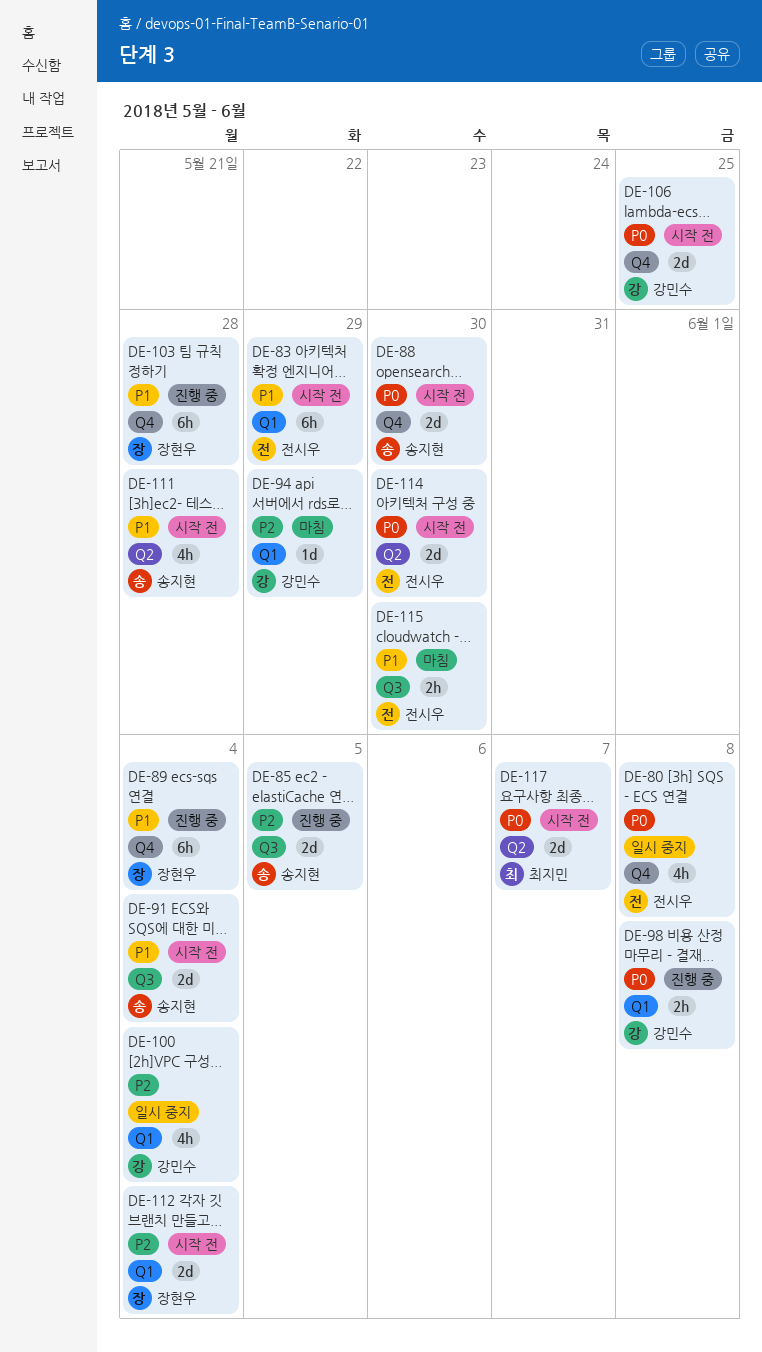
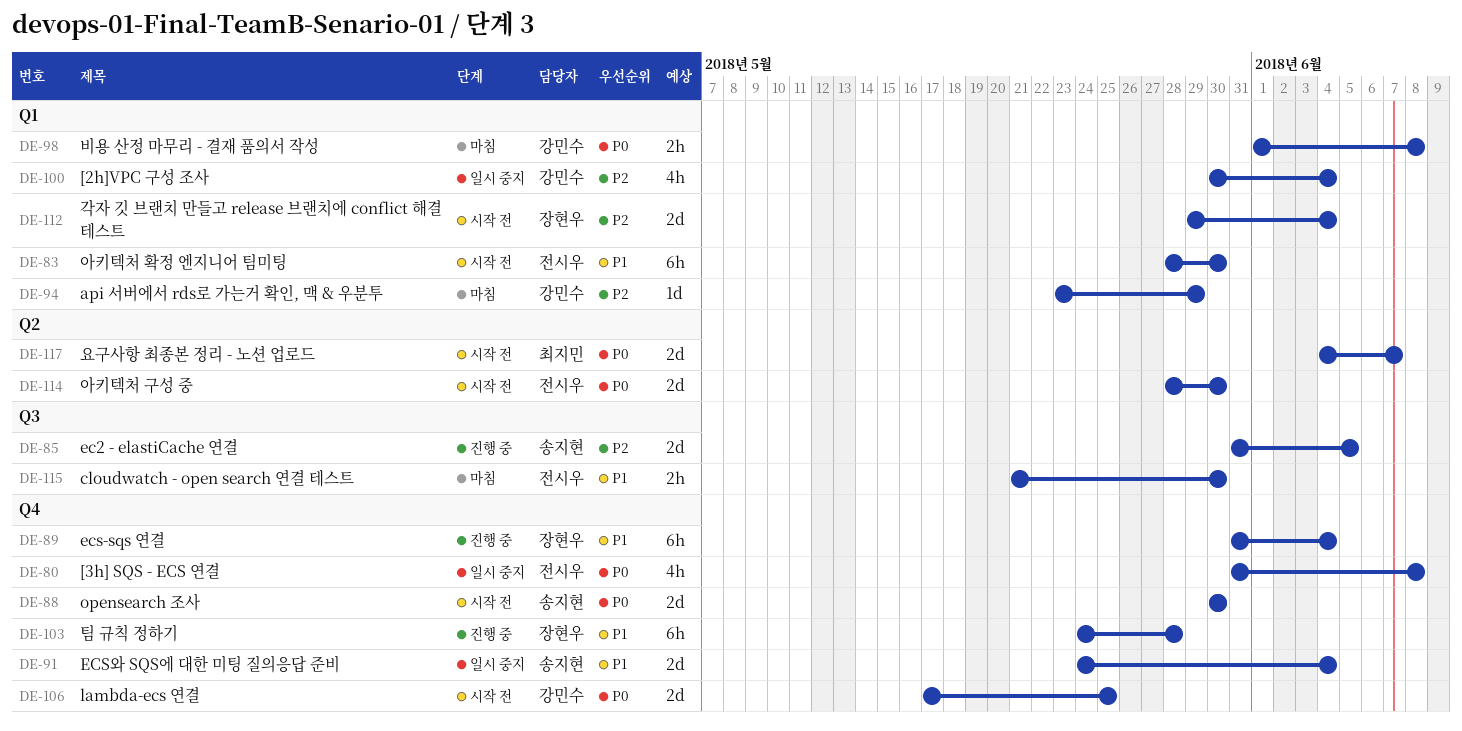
DE-83, due: May 29 -> May 30
DE-91, status: 시작 전 -> 일시 중지
DE-91, label: Q3 -> Q4
DE-98, status: 진행 중 -> 마침
DE-111: present -> none

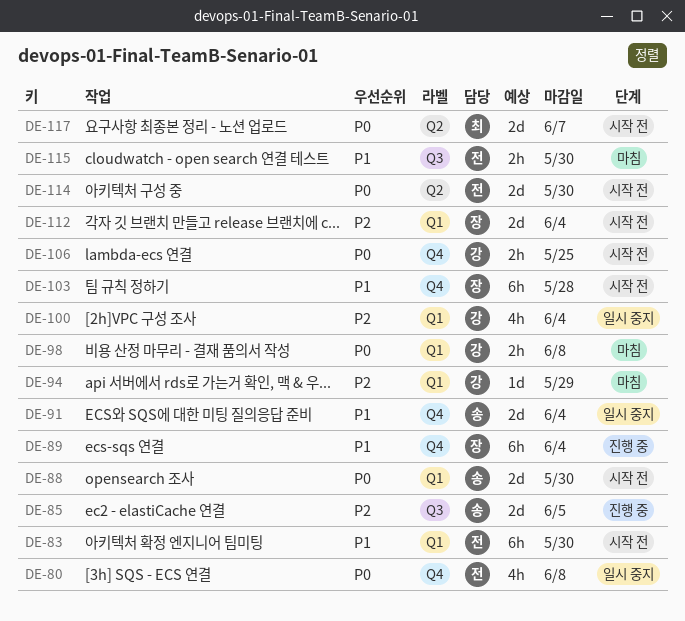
DE-88, label: Q4 -> Q1
DE-103, status: 진행 중 -> 시작 전
DE-106, estimate: 2d -> 2h

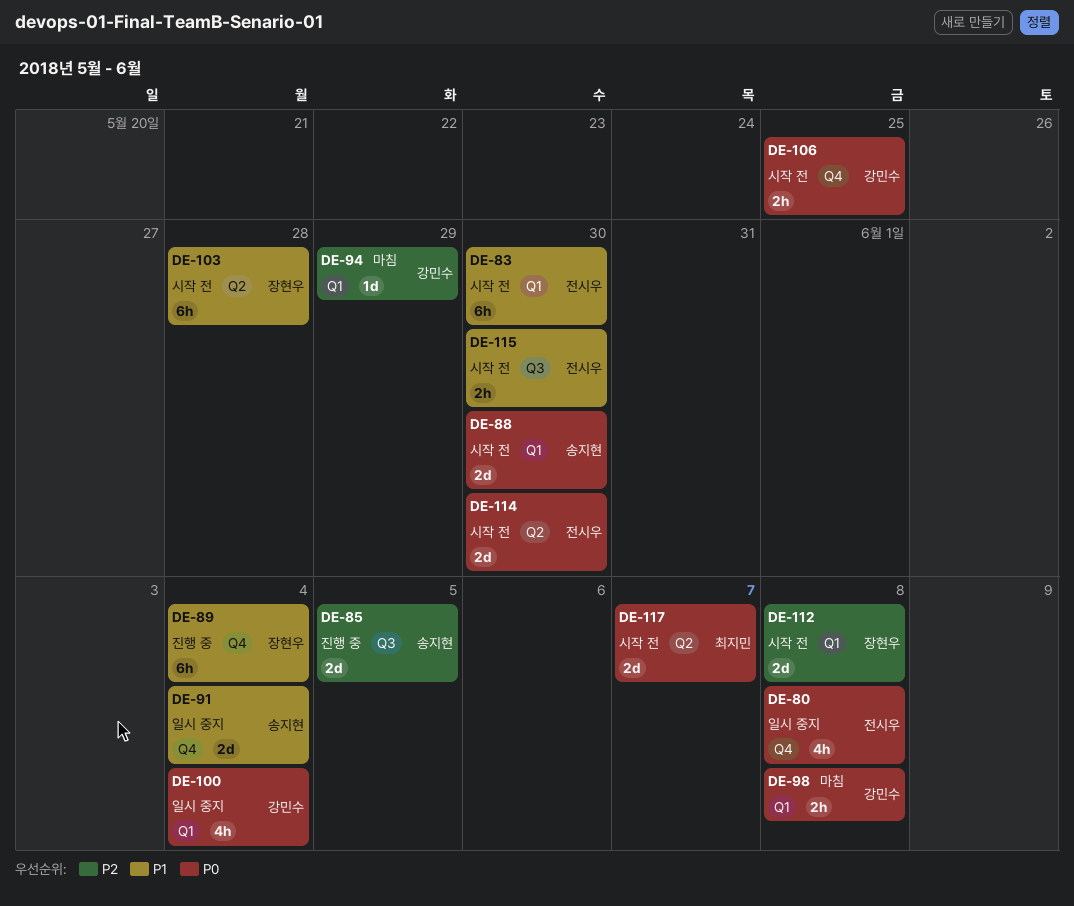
DE-100, priority: P2 -> P0
DE-103, label: Q4 -> Q2
DE-112, due: Jun 4 -> Jun 8
DE-115, status: 마침 -> 시작 전

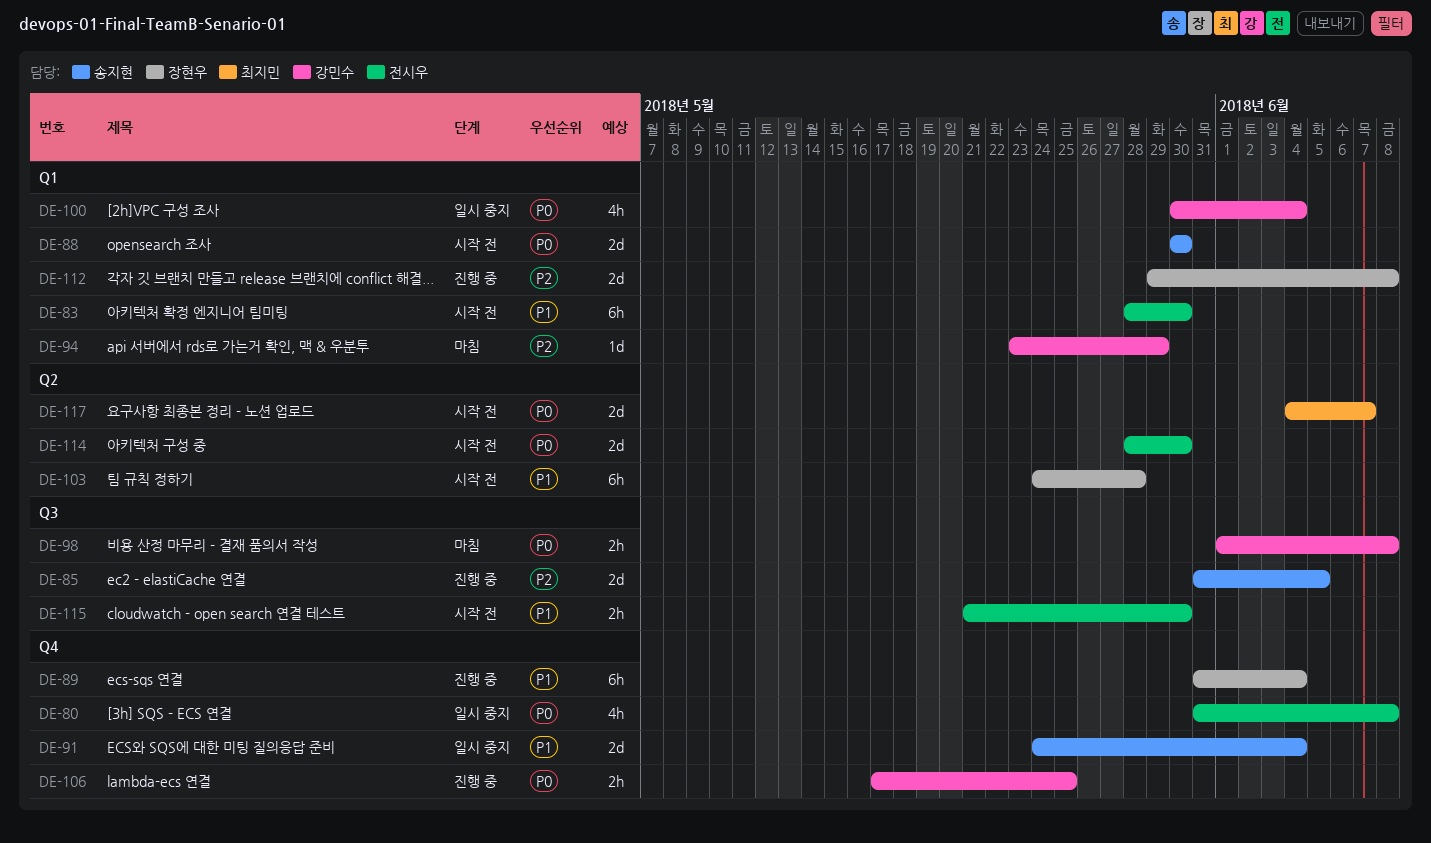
DE-98, label: Q1 -> Q3
DE-106, status: 시작 전 -> 진행 중
DE-112, status: 시작 전 -> 진행 중

